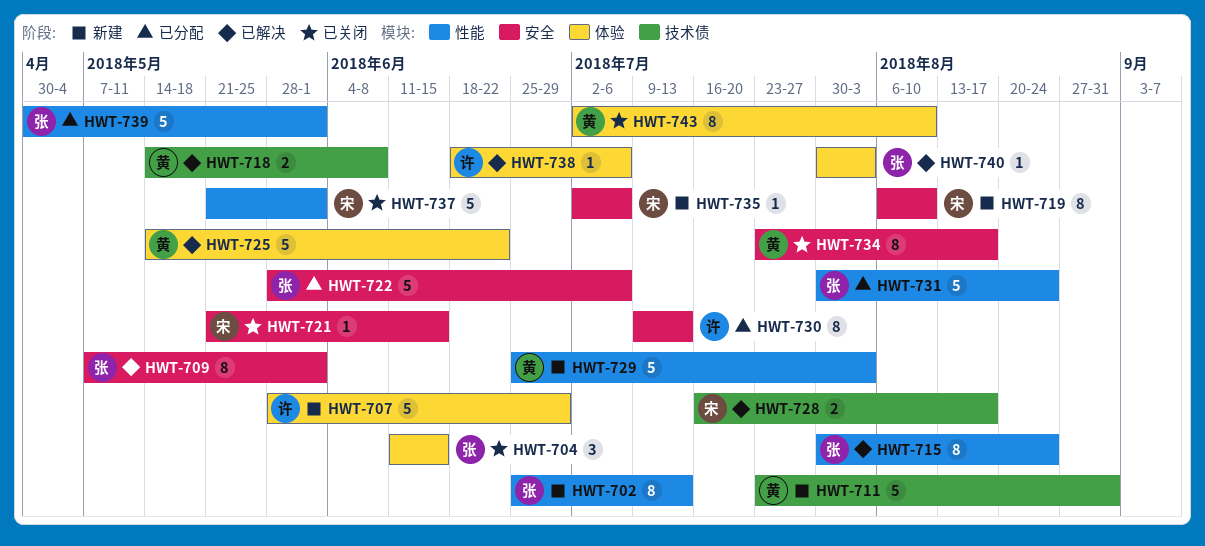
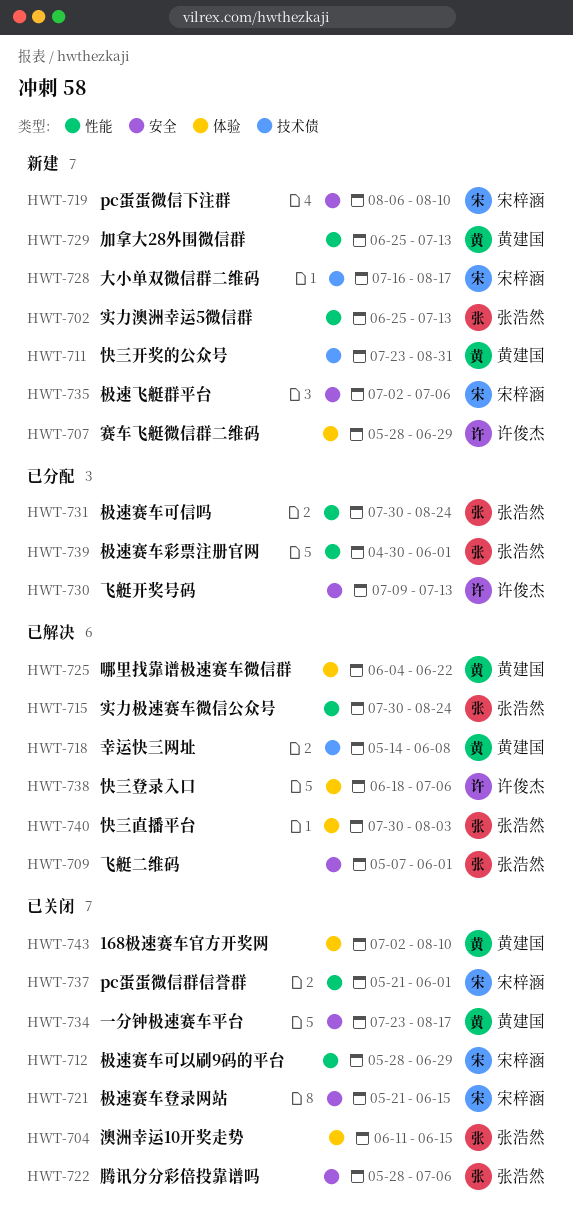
HWT-712: none -> present
HWT-722, status: 已分配 -> 已关闭
HWT-725, start: May 14 -> Jun 4
HWT-728, status: 已解决 -> 新建
HWT-729, due: Aug 3 -> Jul 13

